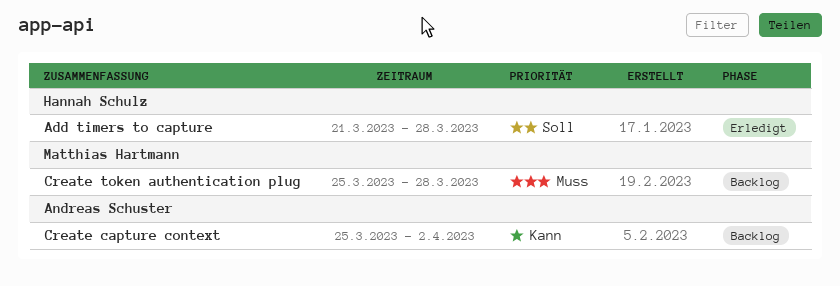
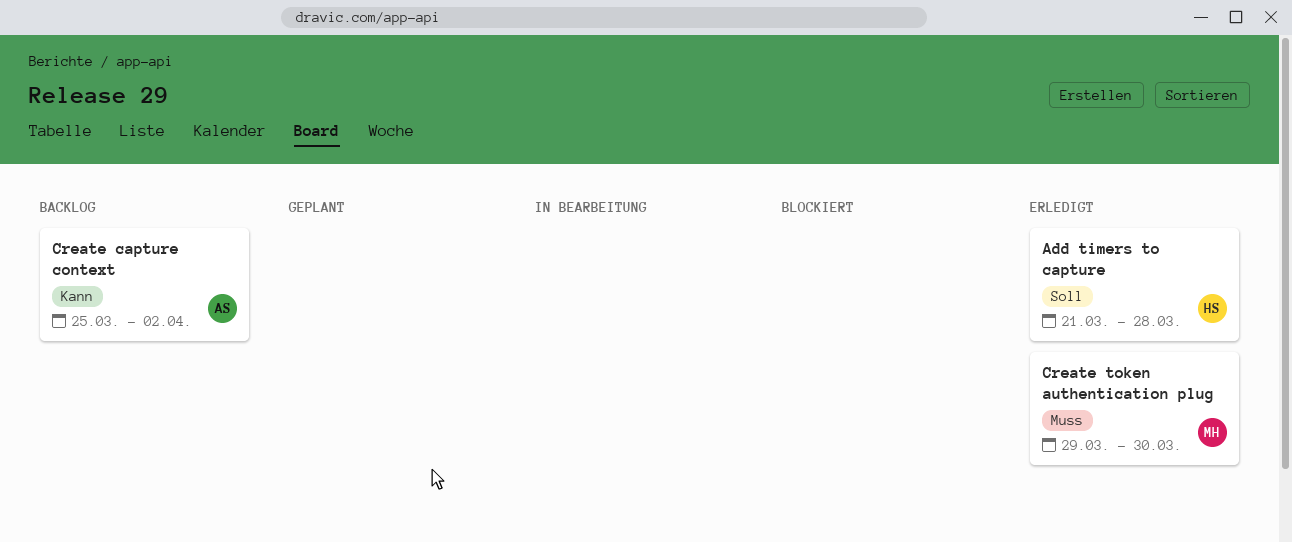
Create token authentication plug, status: Backlog -> Erledigt
Create token authentication plug, start: Mar 25 -> Mar 29
Create token authentication plug, due: Mar 28 -> Mar 30

